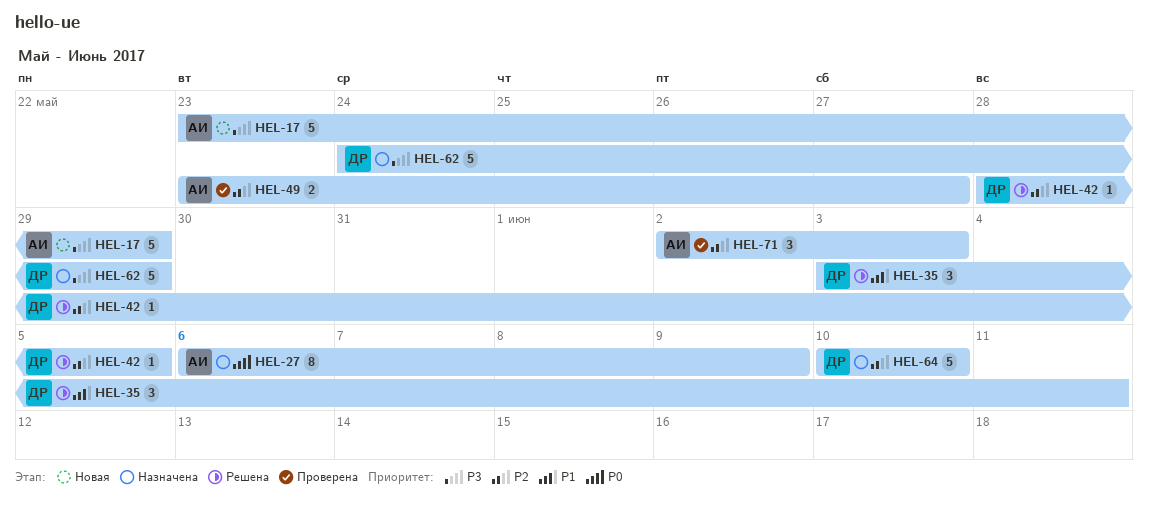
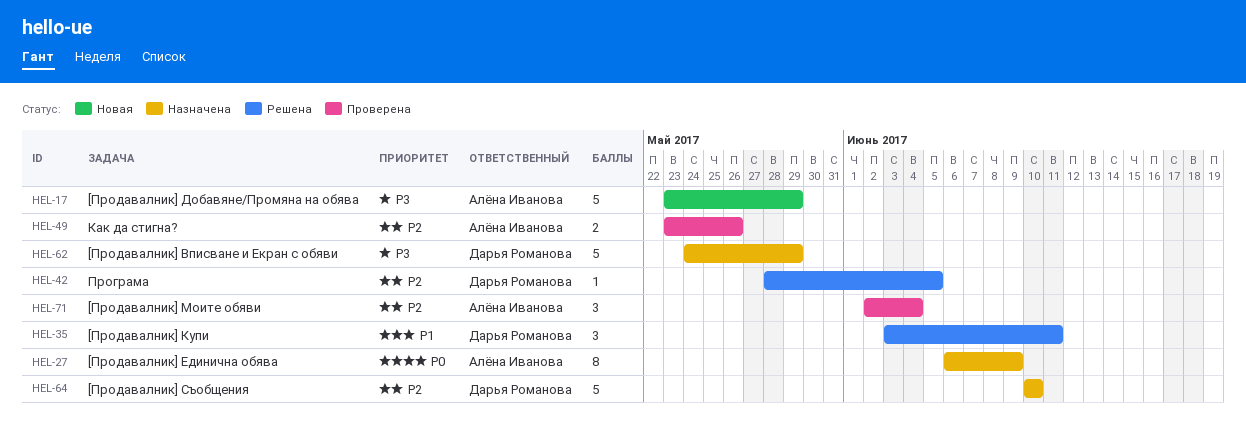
HEL-49, due: May 27 -> May 26
HEL-71, due: Jun 3 -> Jun 4

